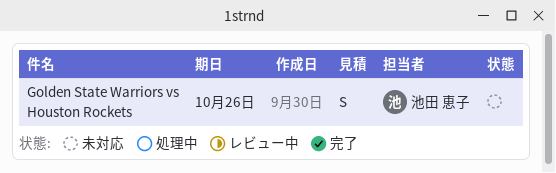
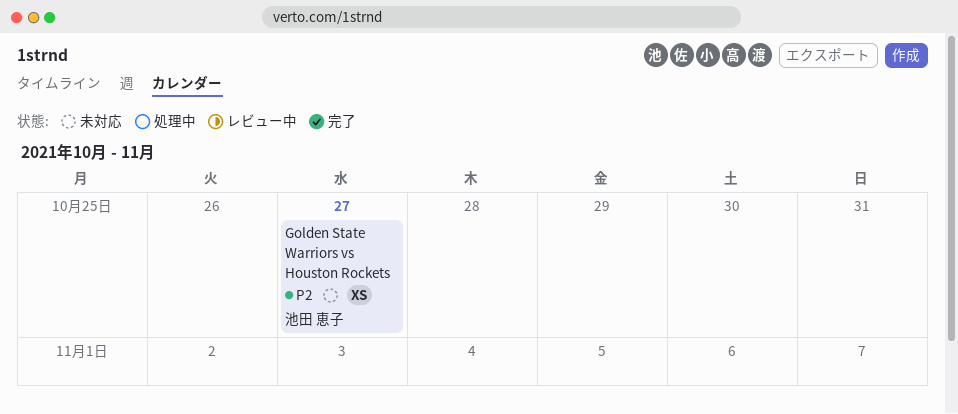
Golden State Warriors vs Houston Rockets, estimate: S -> XS
Golden State Warriors vs Houston Rockets, due: Oct 26 -> Oct 27

